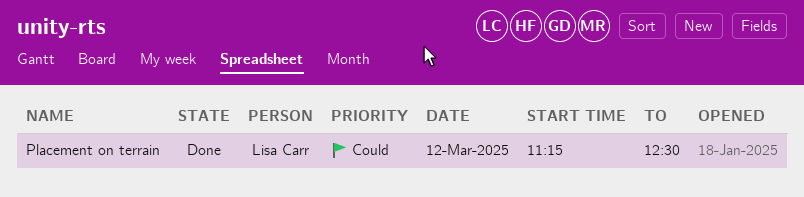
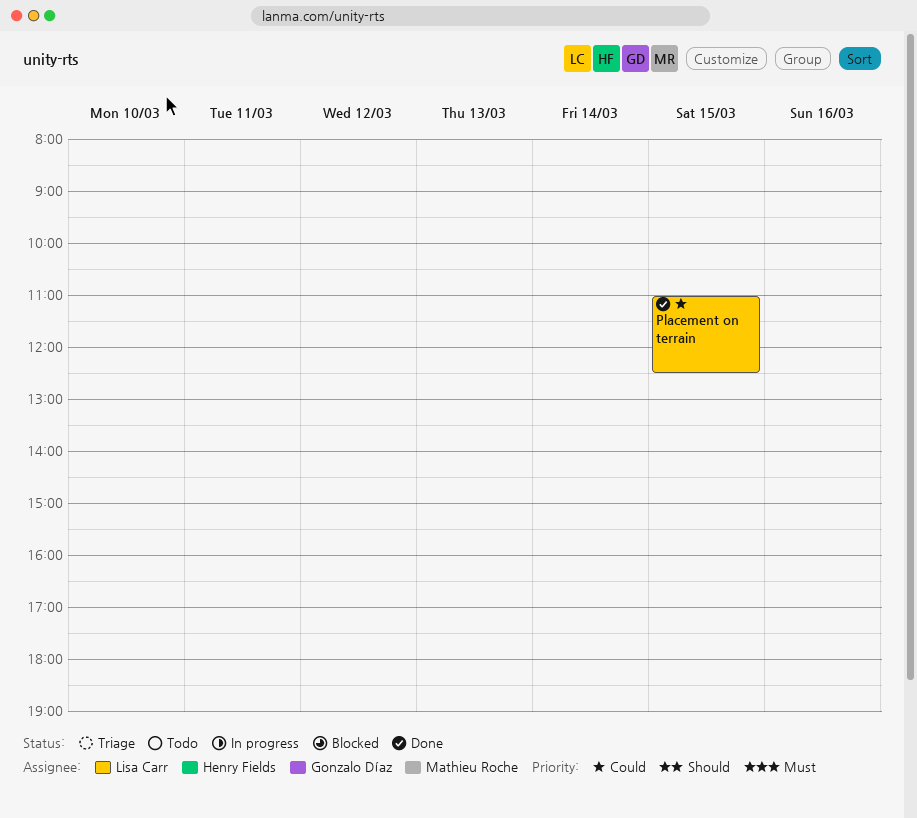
Placement on terrain, day: Mar 12 -> Mar 15
Placement on terrain, begins: 11:15 -> 11:00

